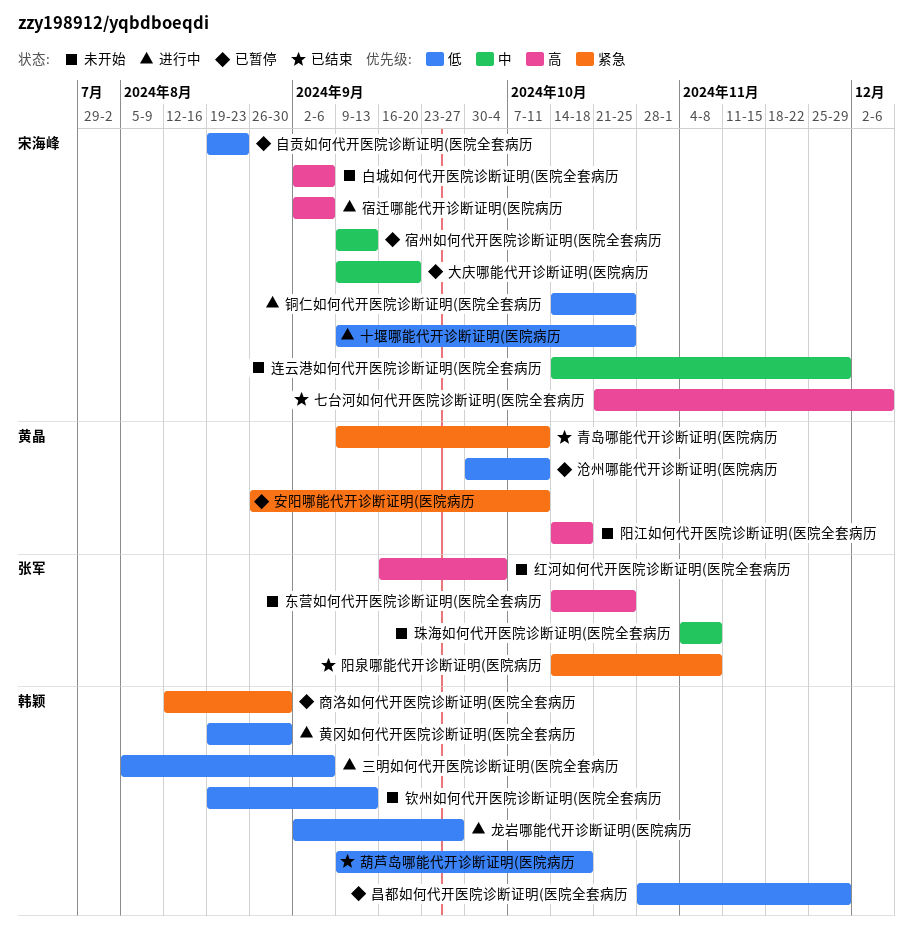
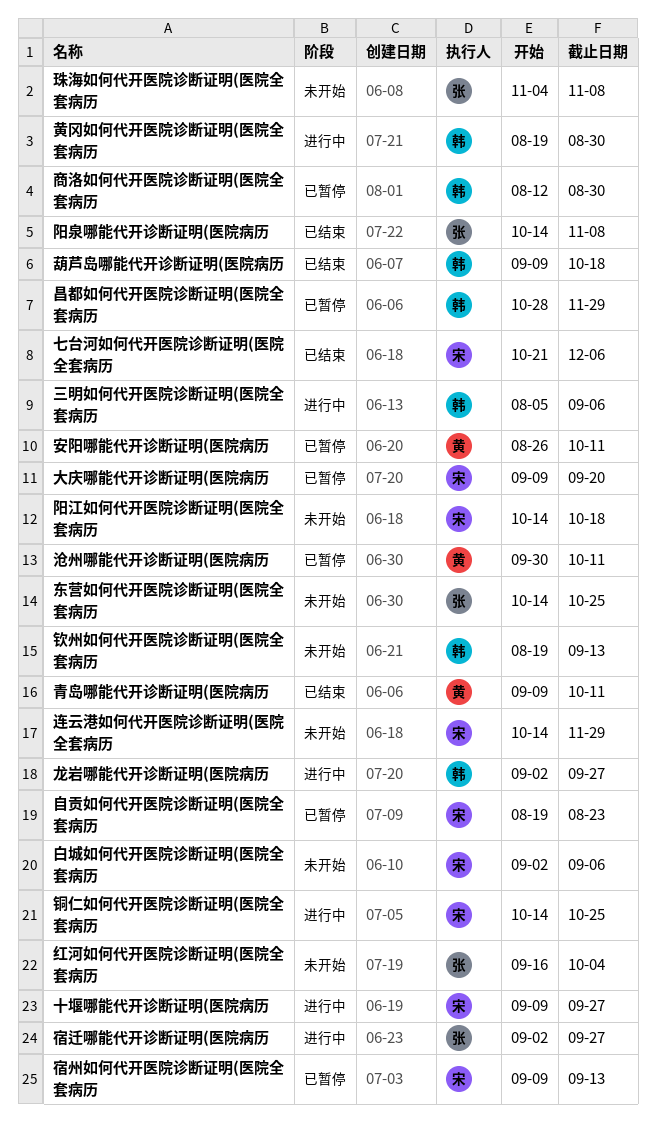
十堰哪能代开诊断证明(医院病历, due: Oct 25 -> Sep 27
宿迁哪能代开诊断证明(医院病历, owner: 宋海峰 -> 张军
宿迁哪能代开诊断证明(医院病历, due: Sep 6 -> Sep 27
阳江如何代开医院诊断证明(医院全套病历, owner: 黄晶 -> 宋海峰

